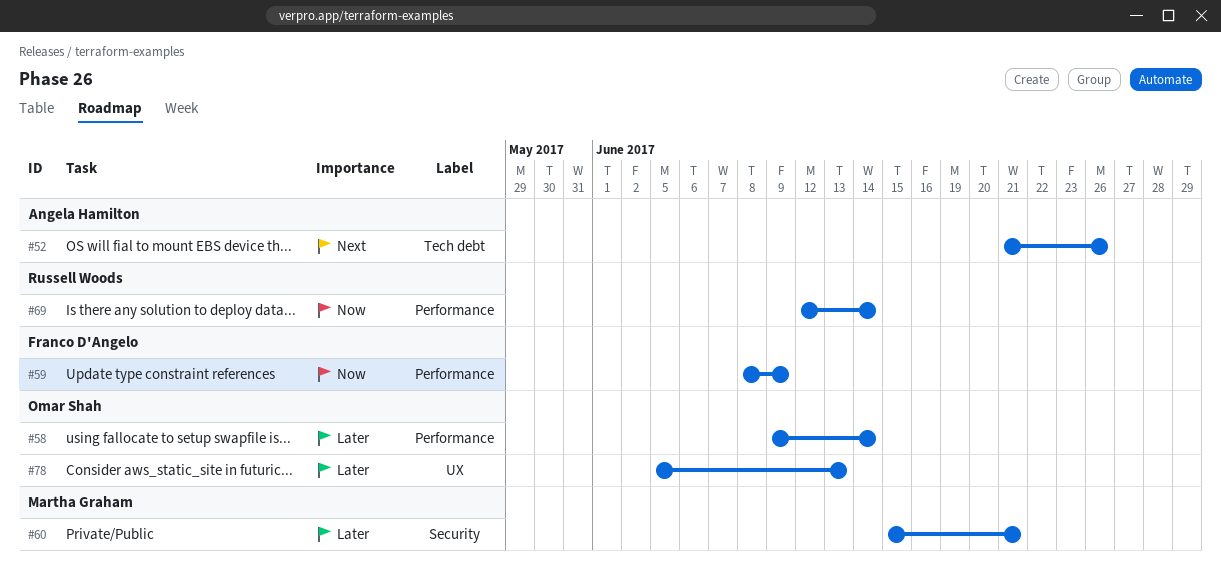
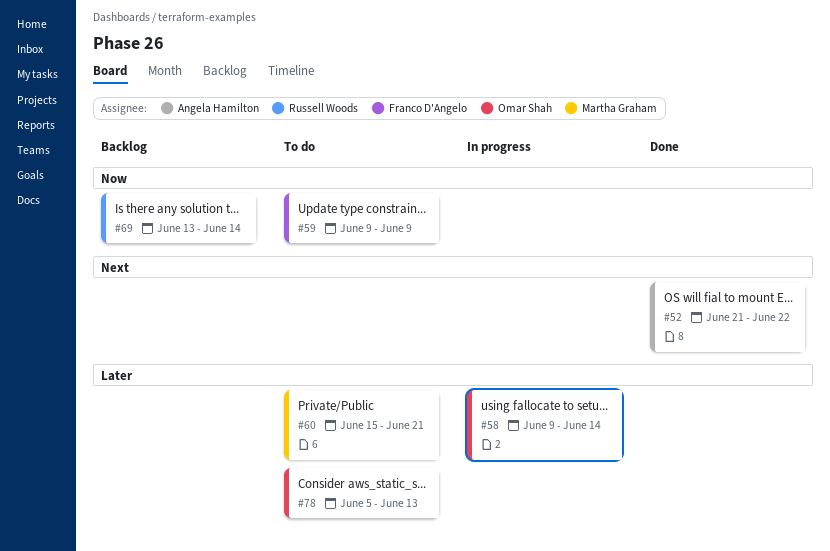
#52, due: Jun 26 -> Jun 22
#59, start: Jun 8 -> Jun 9
#69, start: Jun 12 -> Jun 13

